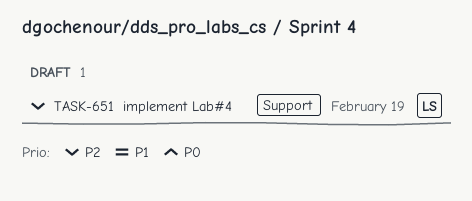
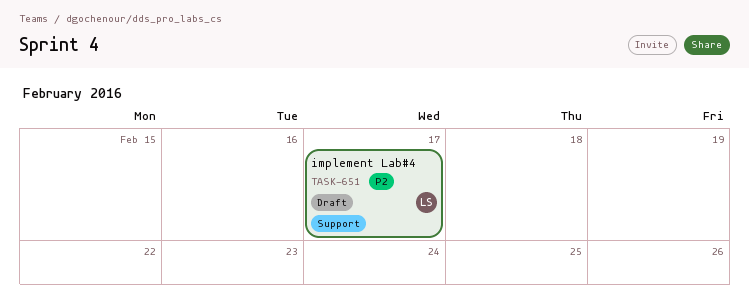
TASK-651, due: Feb 19 -> Feb 17

